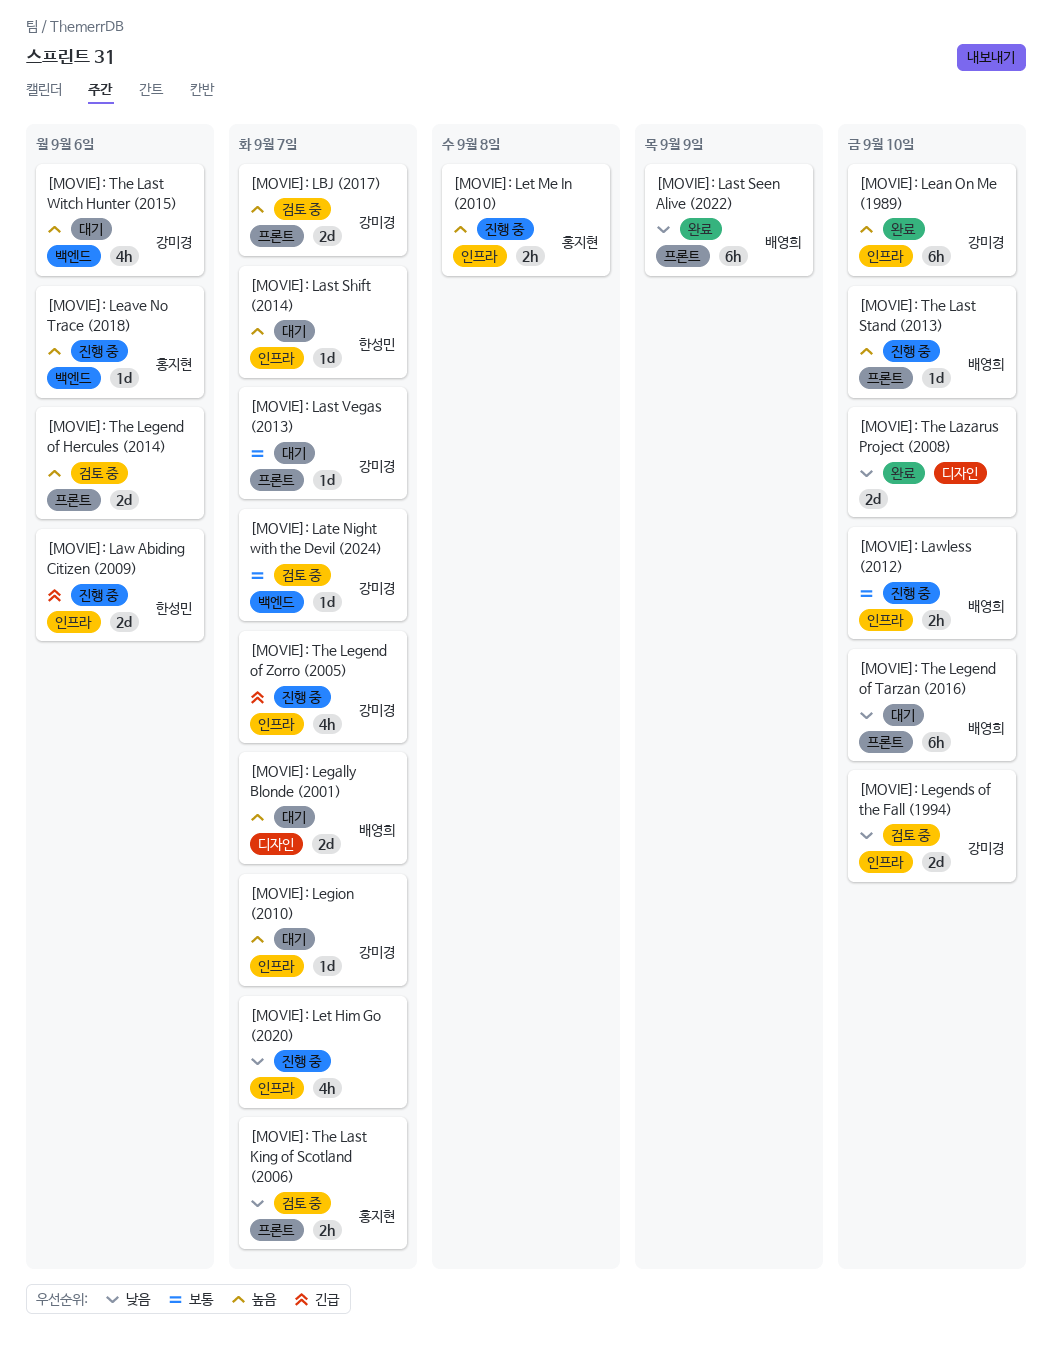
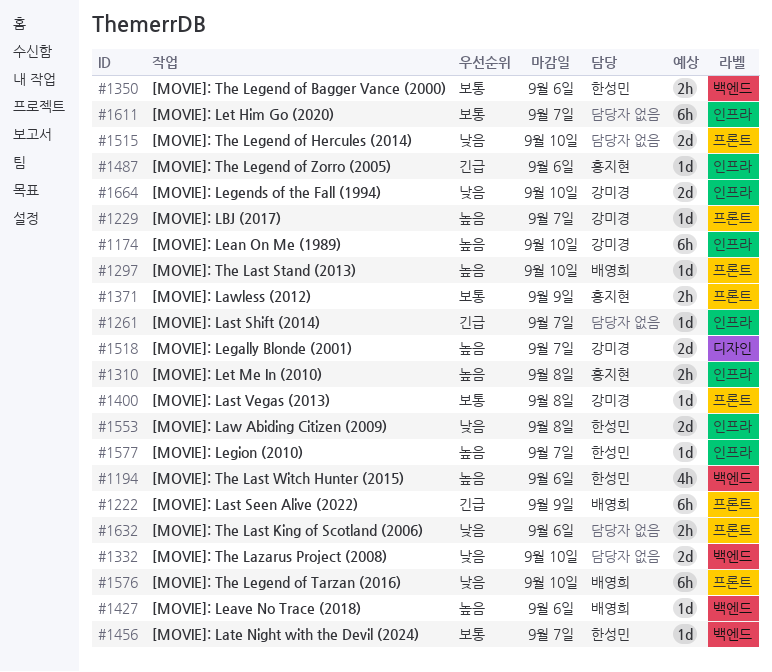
[MOVIE]: Last Seen Alive (2022), priority: 낮음 -> 긴급
[MOVIE]: Last Shift (2014), owner: 한성민 -> none
[MOVIE]: Last Shift (2014), priority: 높음 -> 긴급
[MOVIE]: Last Vegas (2013), due: Sep 7 -> Sep 8
[MOVIE]: Late Night with the Devil (2024), owner: 강미경 -> 한성민
[MOVIE]: Law Abiding Citizen (2009), priority: 긴급 -> 낮음
[MOVIE]: Law Abiding Citizen (2009), due: Sep 6 -> Sep 8
[MOVIE]: Lawless (2012), owner: 배영희 -> 홍지현
[MOVIE]: Lawless (2012), label: 인프라 -> 프론트
[MOVIE]: Lawless (2012), due: Sep 10 -> Sep 9
[MOVIE]: LBJ (2017), estimate: 2d -> 1d
[MOVIE]: Leave No Trace (2018), owner: 홍지현 -> 배영희
[MOVIE]: Legally Blonde (2001), owner: 배영희 -> 강미경
[MOVIE]: Legion (2010), owner: 강미경 -> 한성민
[MOVIE]: Let Him Go (2020), priority: 낮음 -> 보통
[MOVIE]: Let Him Go (2020), estimate: 4h -> 6h
[MOVIE]: The Last King of Scotland (2006), owner: 홍지현 -> none
[MOVIE]: The Last King of Scotland (2006), due: Sep 7 -> Sep 6
[MOVIE]: The Last Witch Hunter (2015), owner: 강미경 -> 한성민
[MOVIE]: The Lazarus Project (2008), label: 디자인 -> 백엔드
[MOVIE]: The Legend of Bagger Vance (2000): none -> present
[MOVIE]: The Legend of Hercules (2014), priority: 높음 -> 낮음
[MOVIE]: The Legend of Hercules (2014), due: Sep 6 -> Sep 10
[MOVIE]: The Legend of Zorro (2005), owner: 강미경 -> 홍지현
[MOVIE]: The Legend of Zorro (2005), estimate: 4h -> 1d
[MOVIE]: The Legend of Zorro (2005), due: Sep 7 -> Sep 6

